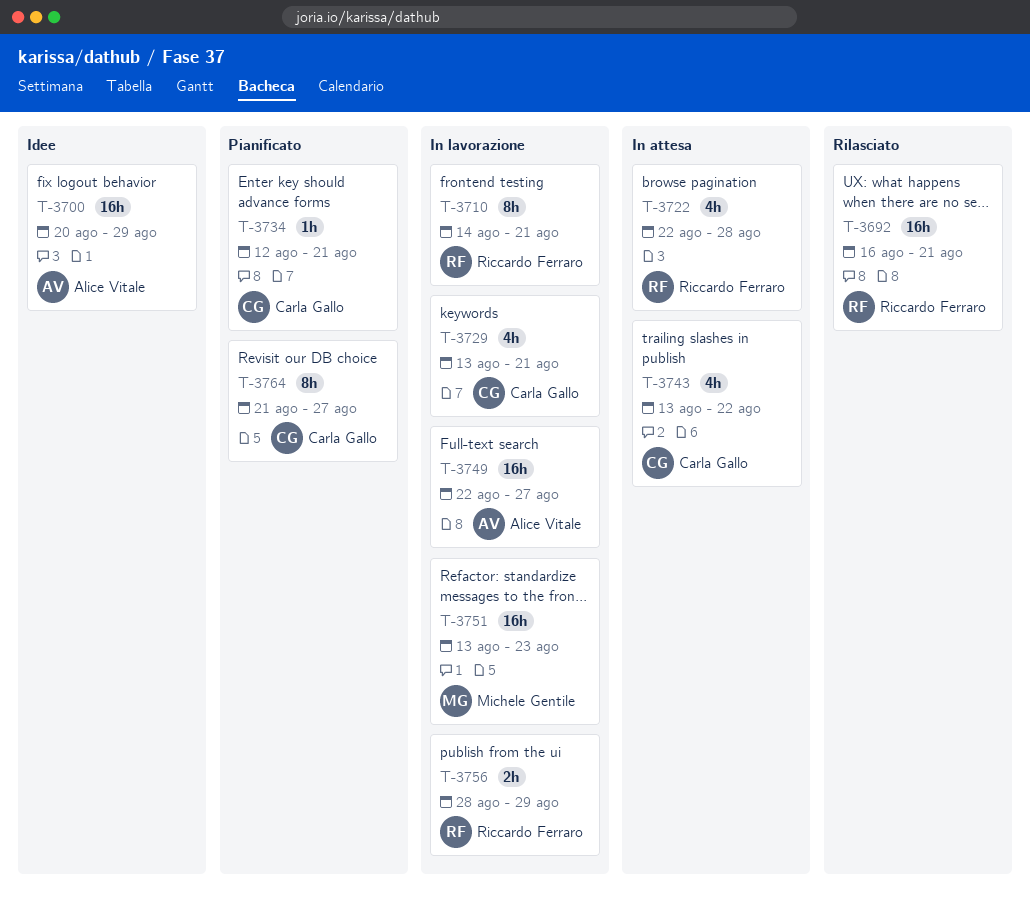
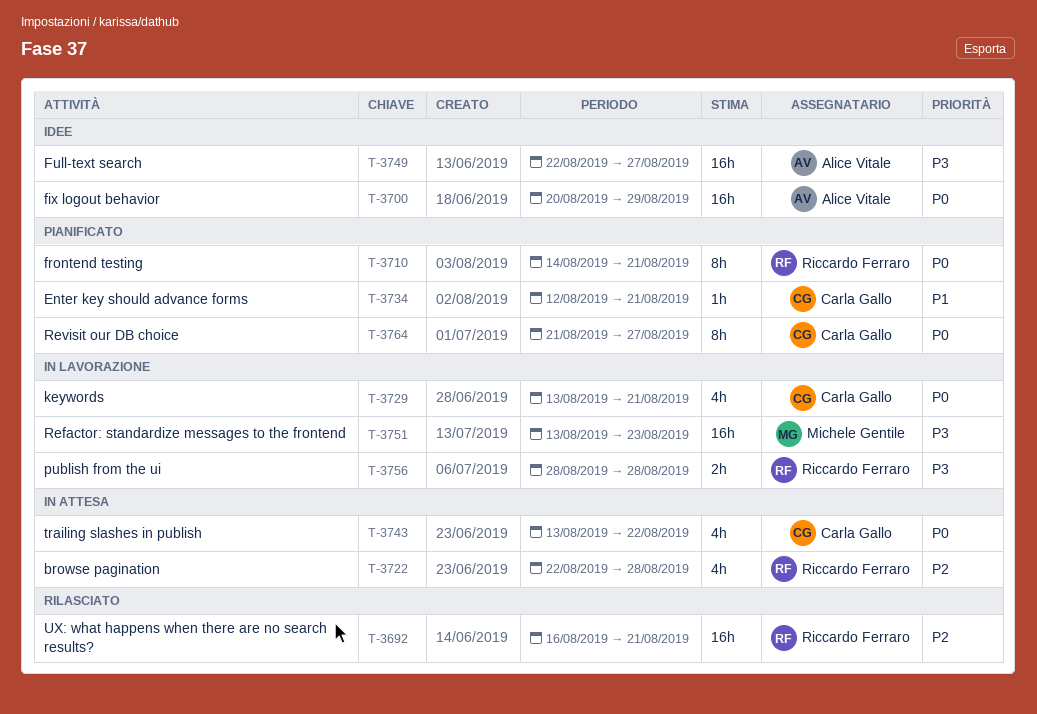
T-3710, status: In lavorazione -> Pianificato
T-3749, status: In lavorazione -> Idee
T-3756, due: Aug 29 -> Aug 28

